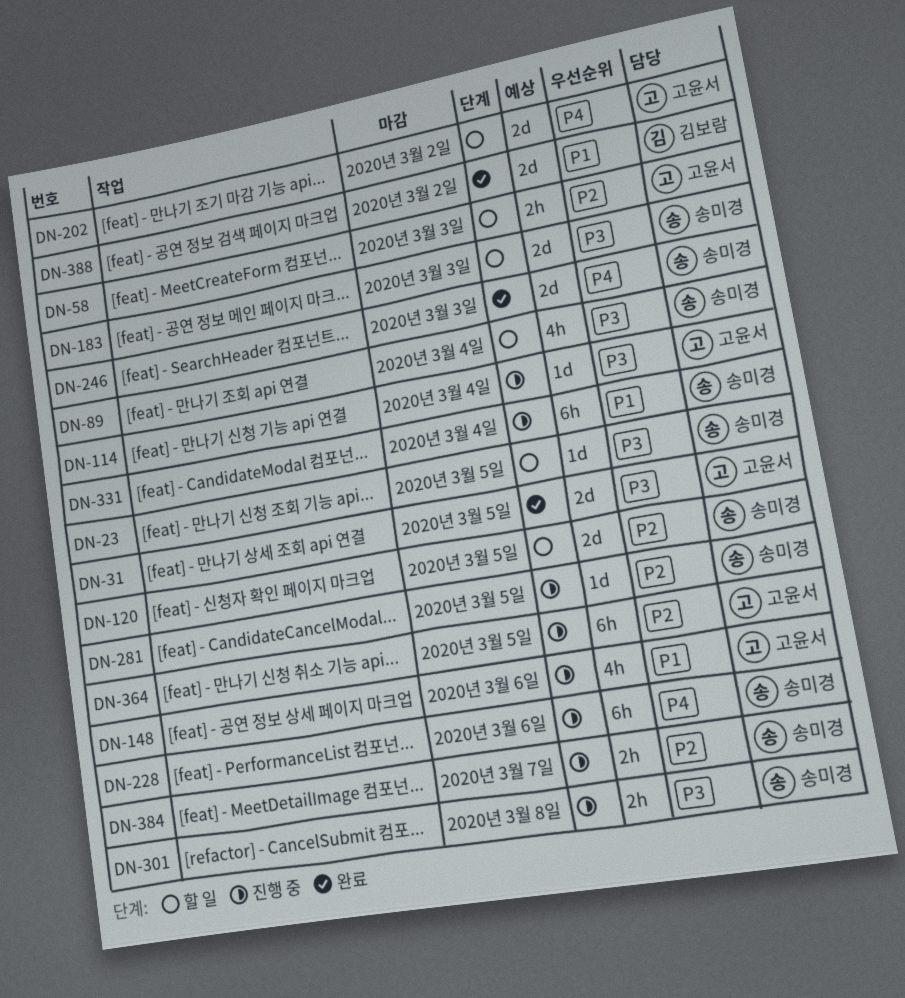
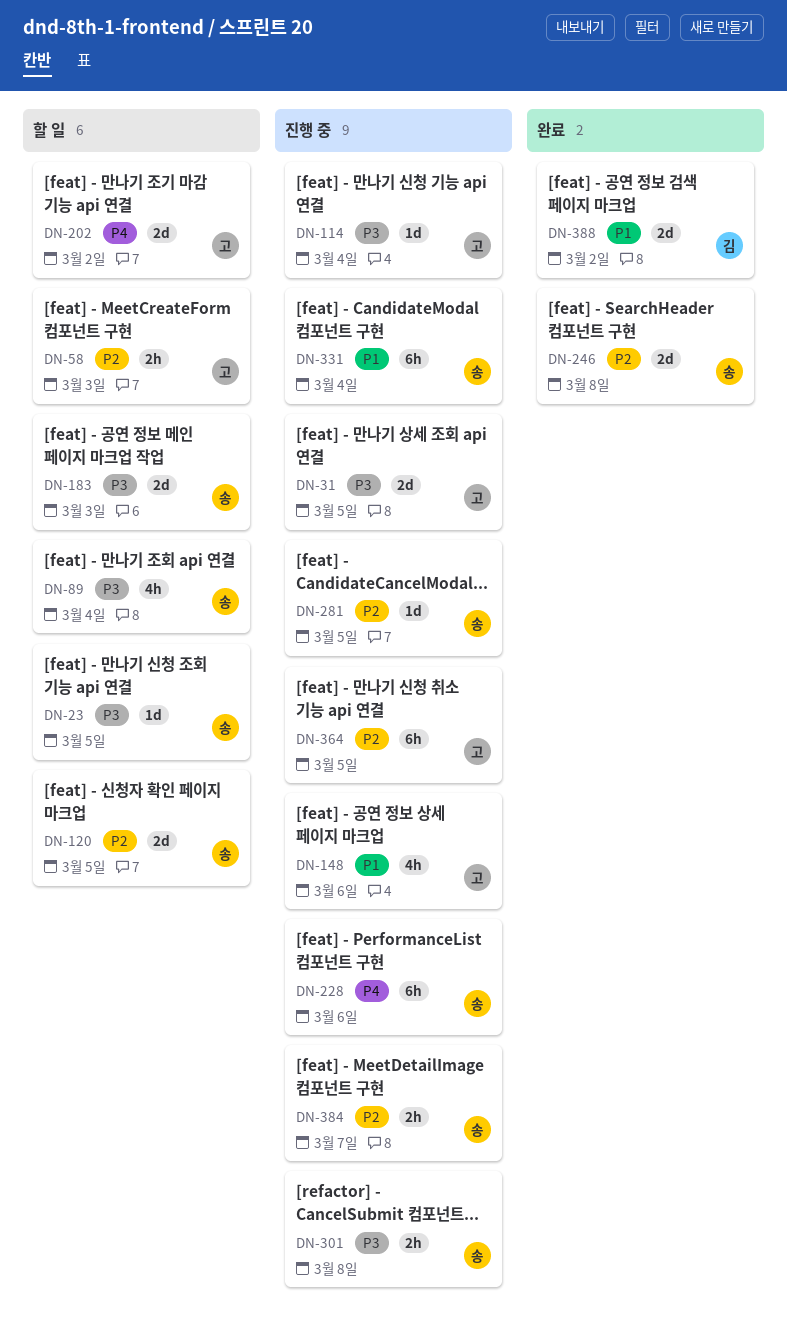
DN-31, status: 완료 -> 진행 중
DN-246, priority: P4 -> P2
DN-246, due: Mar 3 -> Mar 8

